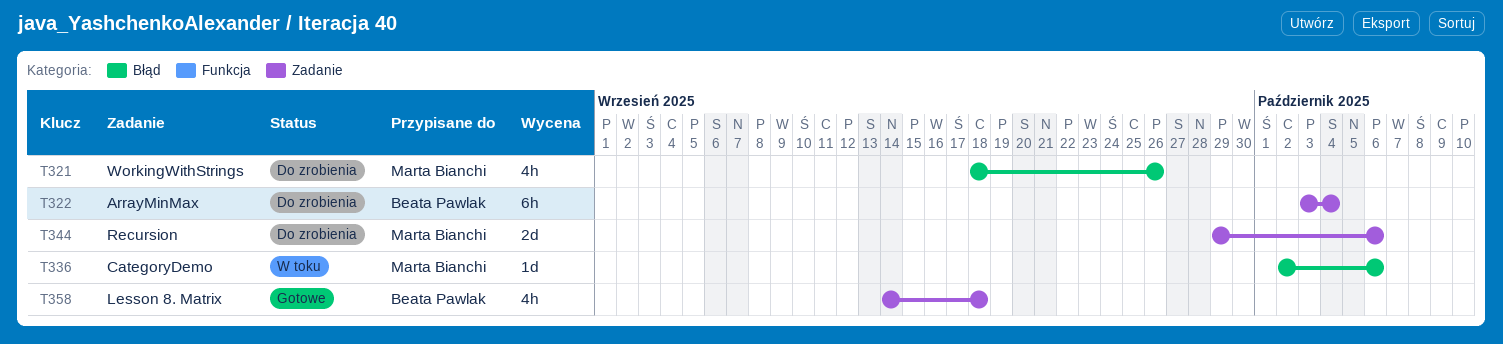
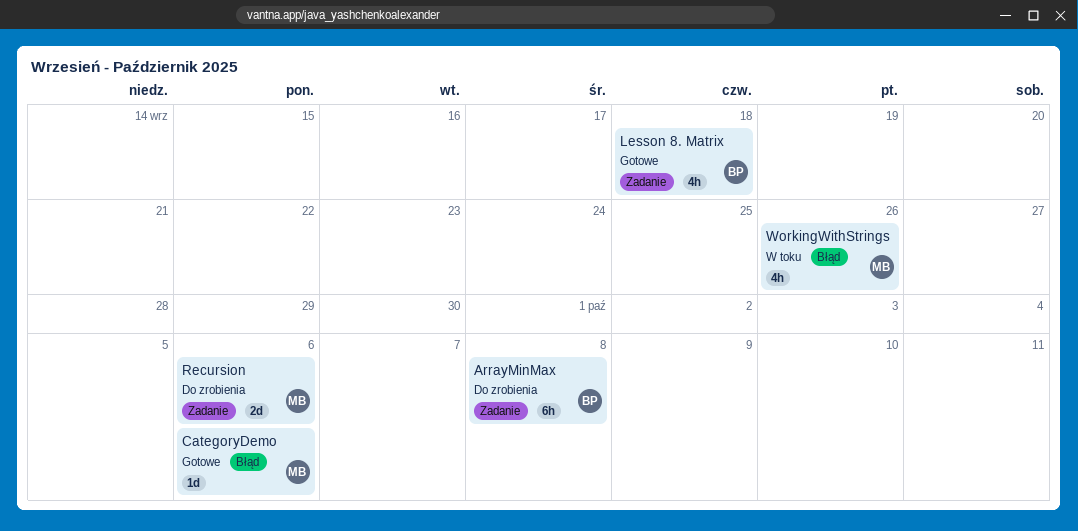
ArrayMinMax, due: Oct 4 -> Oct 8
CategoryDemo, status: W toku -> Gotowe
WorkingWithStrings, status: Do zrobienia -> W toku

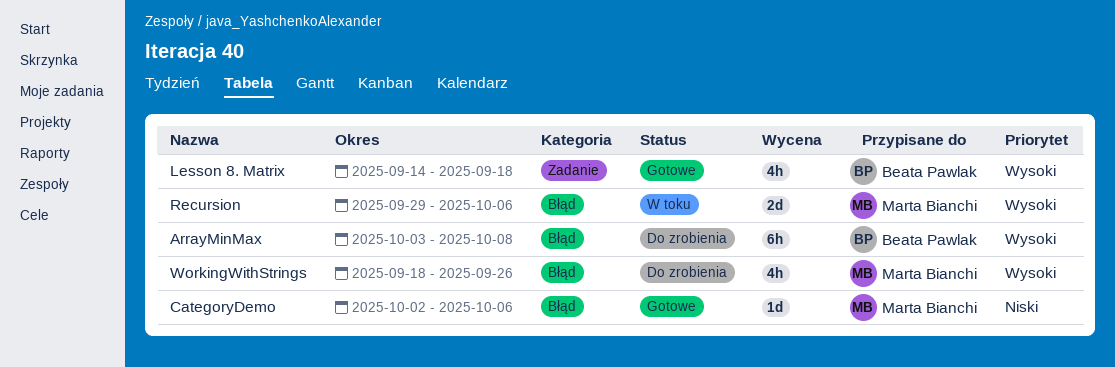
ArrayMinMax, label: Zadanie -> Błąd
Recursion, status: Do zrobienia -> W toku
Recursion, label: Zadanie -> Błąd
WorkingWithStrings, status: W toku -> Do zrobienia

